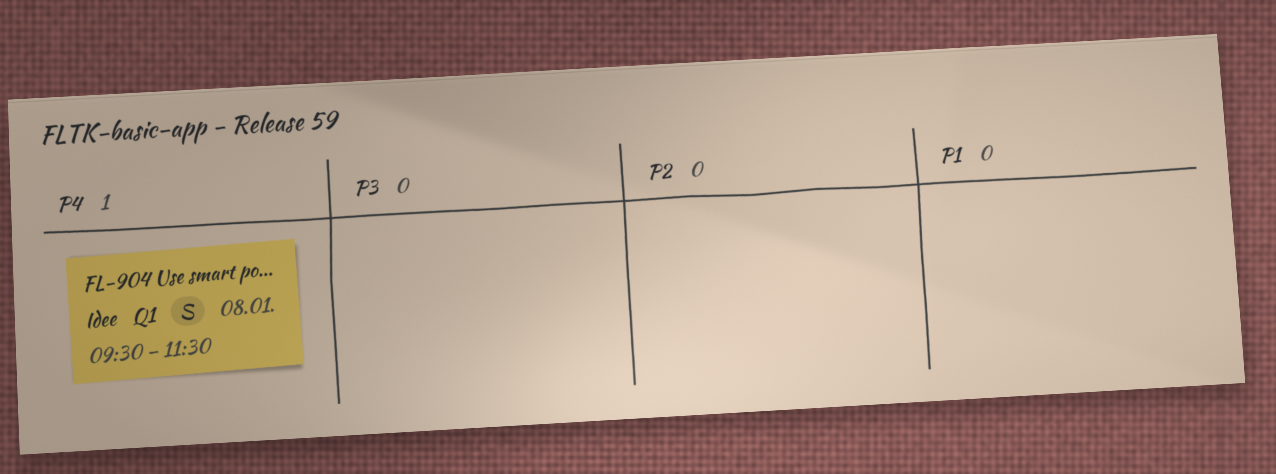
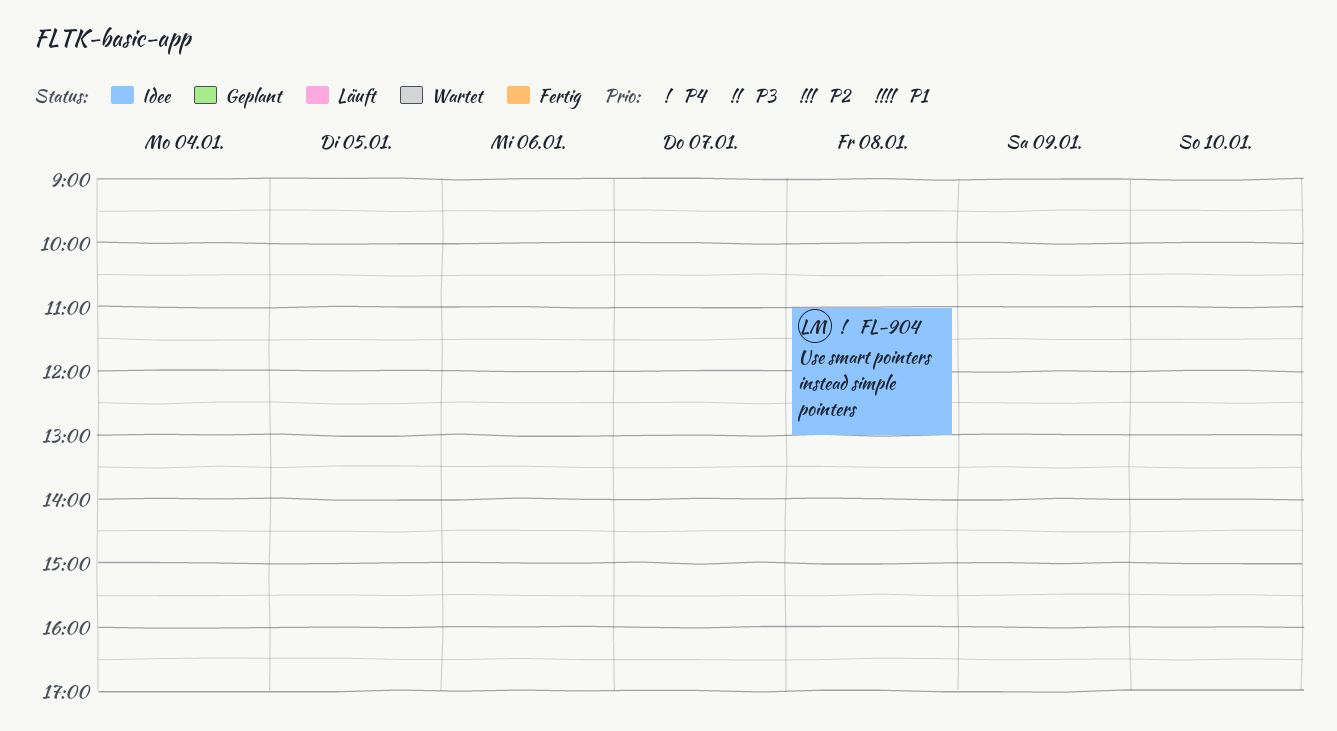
FL-904, begins: 09:30 -> 11:00
FL-904, ends: 11:30 -> 13:00

